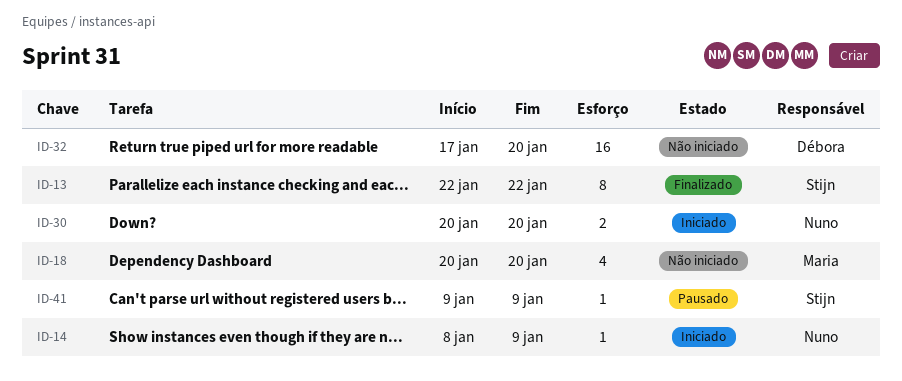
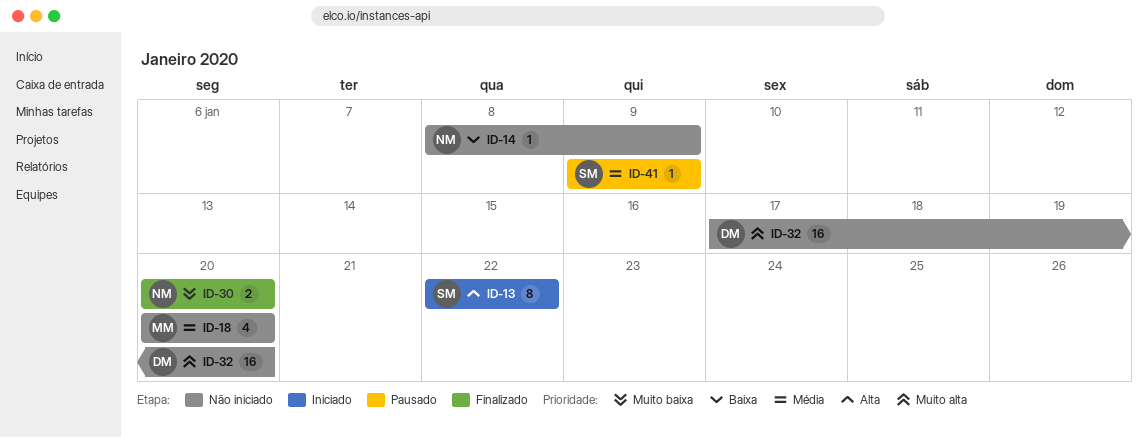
ID-13, status: Finalizado -> Iniciado
ID-14, status: Iniciado -> Não iniciado
ID-30, status: Iniciado -> Finalizado

